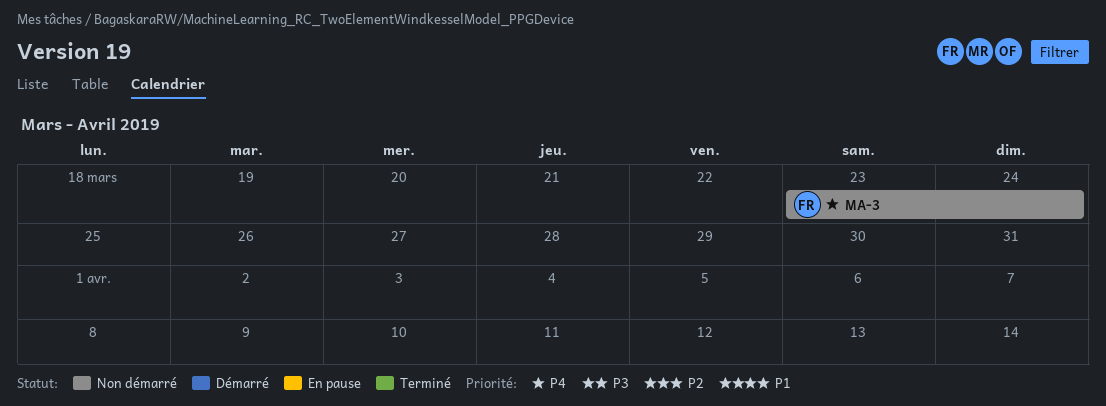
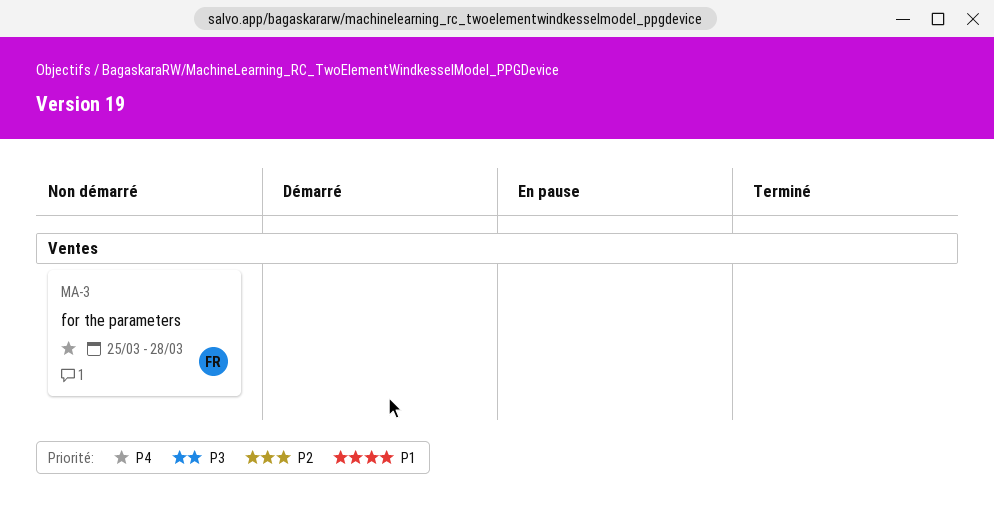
MA-3, start: Mar 23 -> Mar 25
MA-3, due: Mar 24 -> Mar 28

